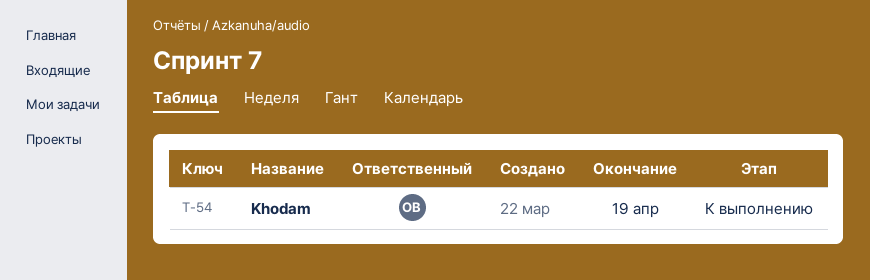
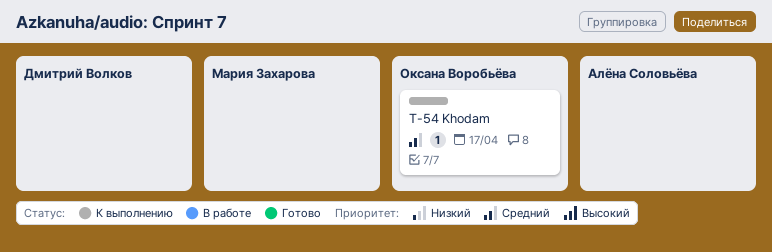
T-54, due: Apr 19 -> Apr 17

